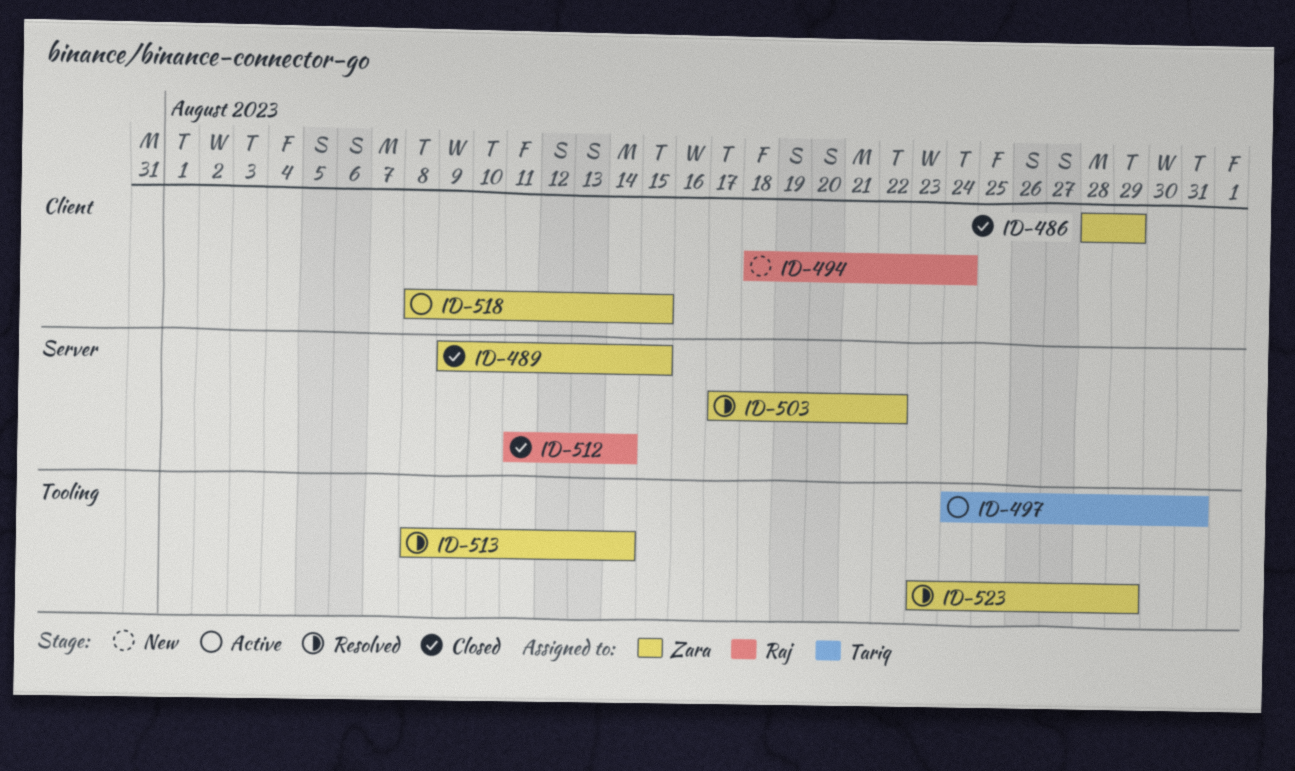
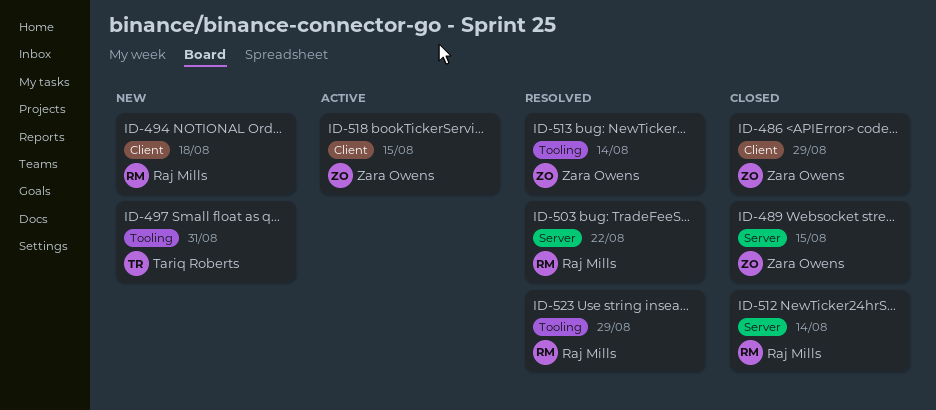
ID-494, due: Aug 24 -> Aug 18
ID-497, status: Active -> New
ID-503, owner: Zara Owens -> Raj Mills
ID-523, owner: Zara Owens -> Raj Mills

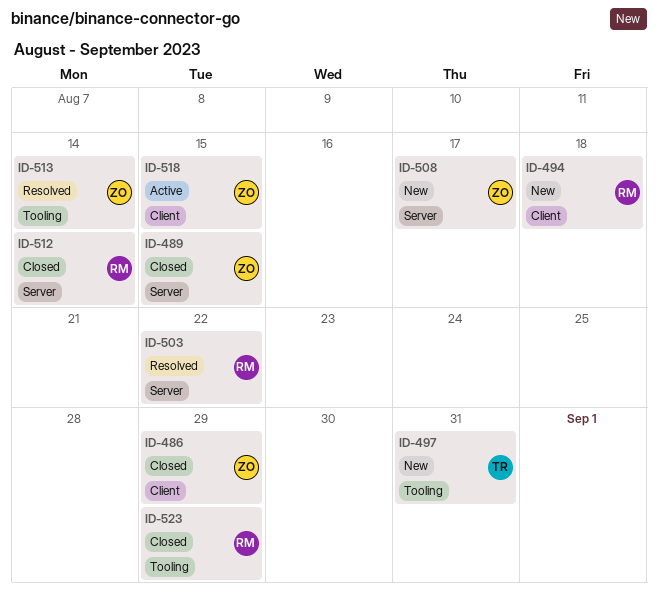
ID-508: none -> present
ID-523, status: Resolved -> Closed

